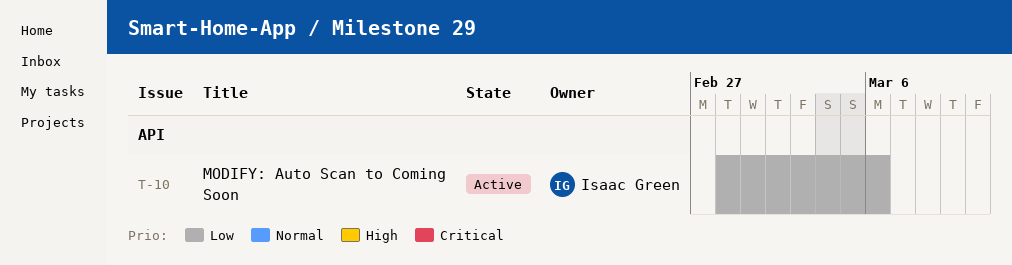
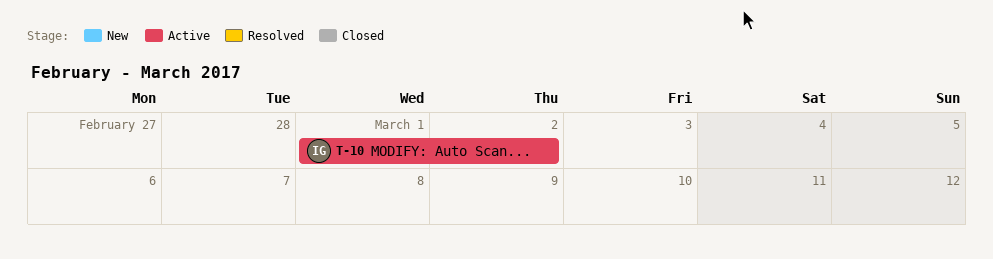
T-10, start: Feb 28 -> Mar 1
T-10, due: Mar 6 -> Mar 2

